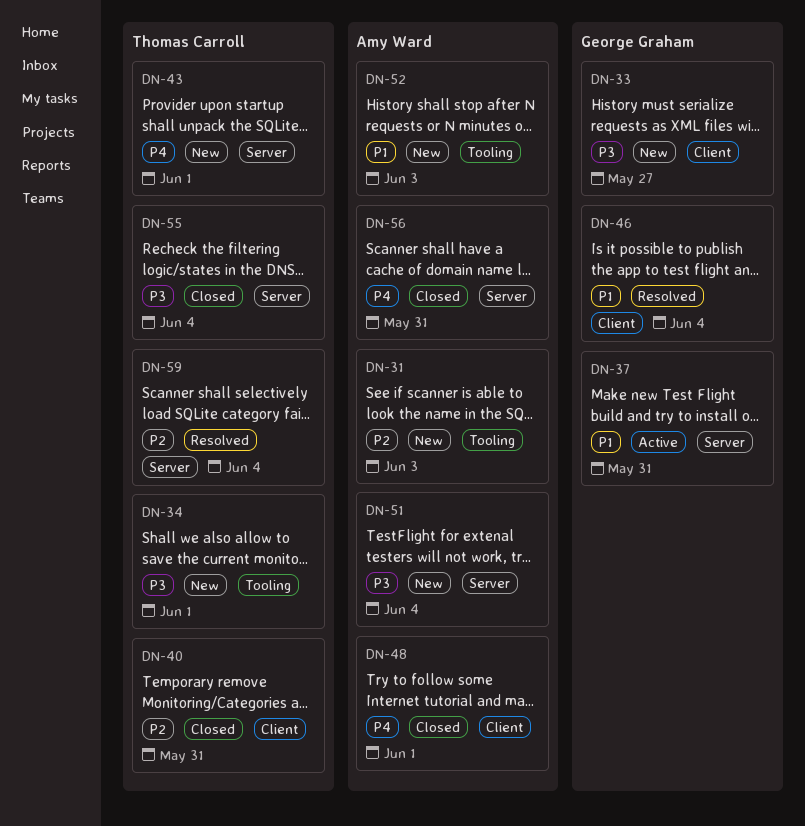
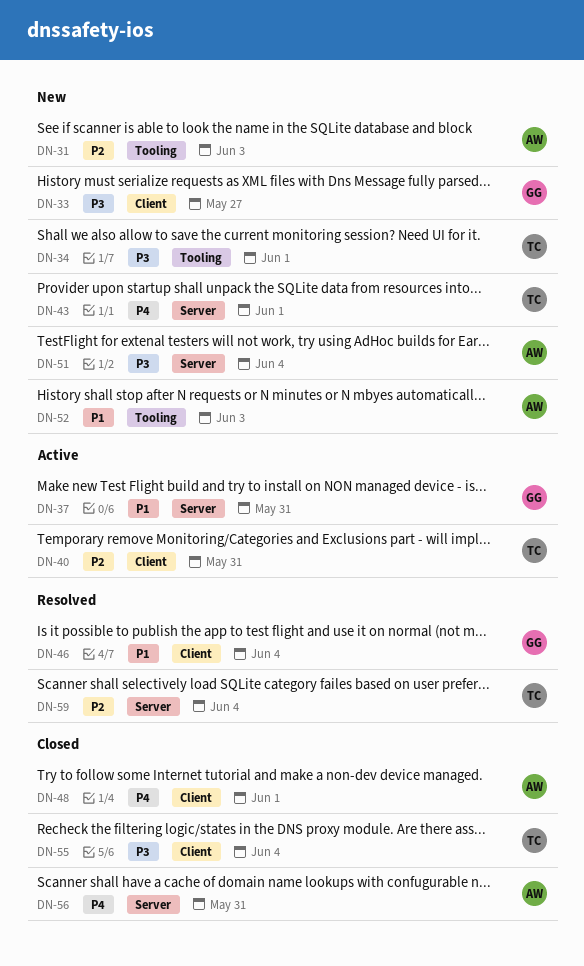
DN-40, status: Closed -> Active
DN-55, label: Server -> Client

